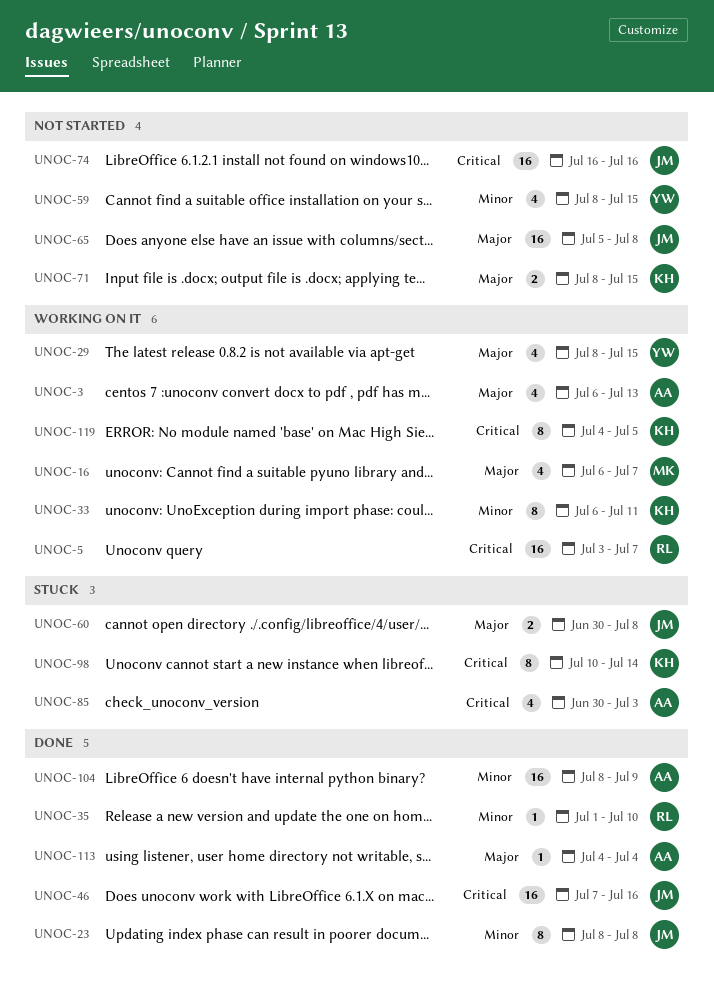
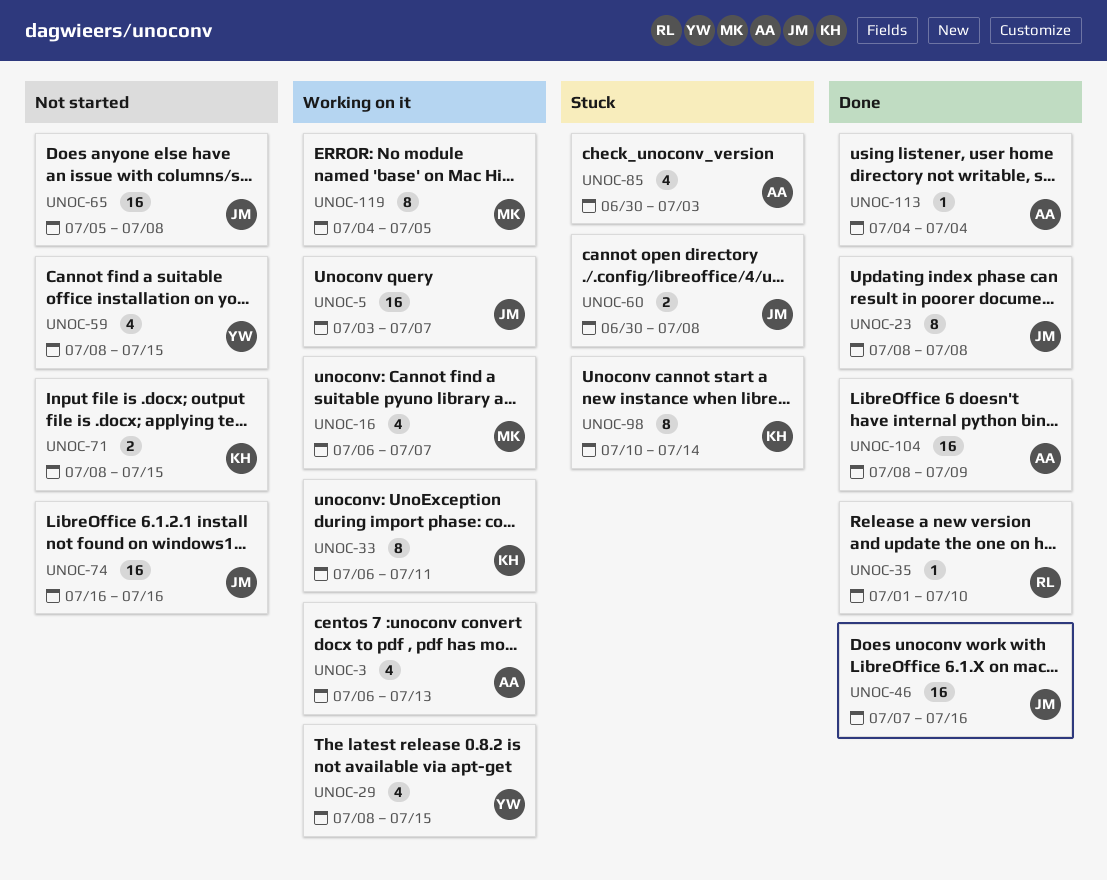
UNOC-5, owner: RL -> JM
UNOC-119, owner: KH -> MK

